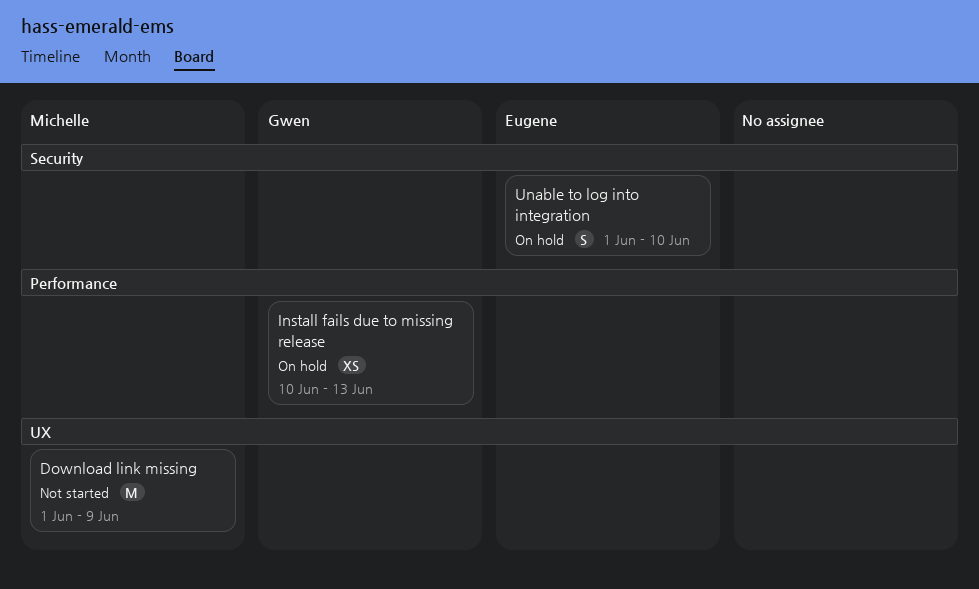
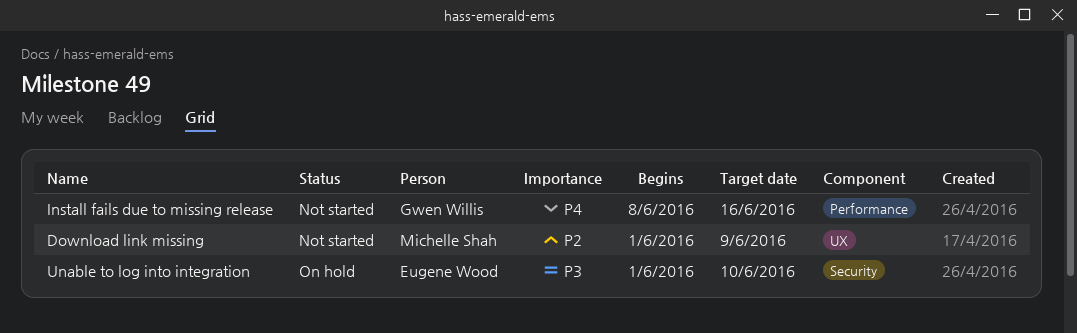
Install fails due to missing release, status: On hold -> Not started
Install fails due to missing release, start: Jun 10 -> Jun 8
Install fails due to missing release, due: Jun 13 -> Jun 16

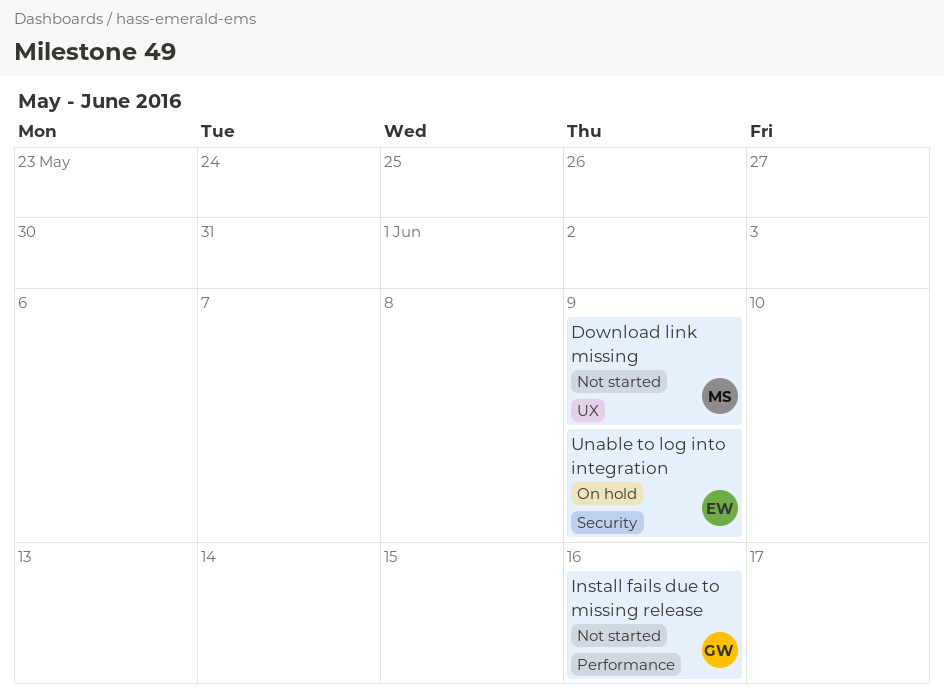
Unable to log into integration, due: Jun 10 -> Jun 9

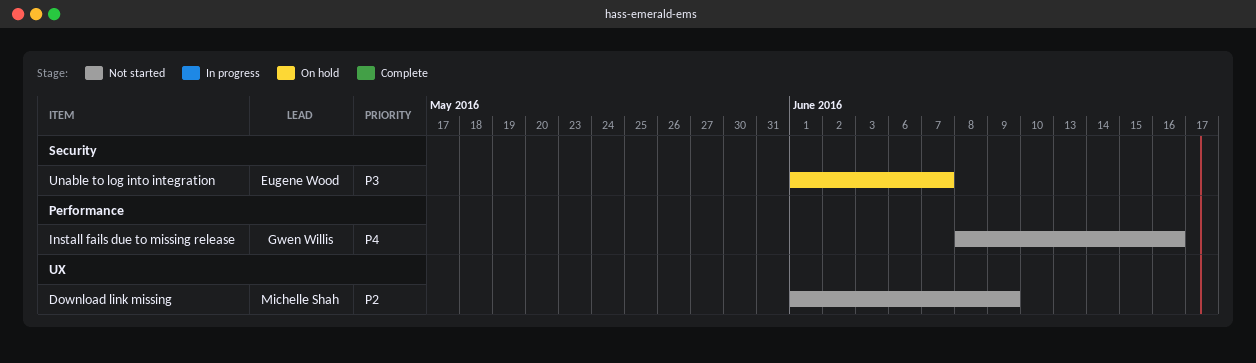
Unable to log into integration, due: Jun 9 -> Jun 7

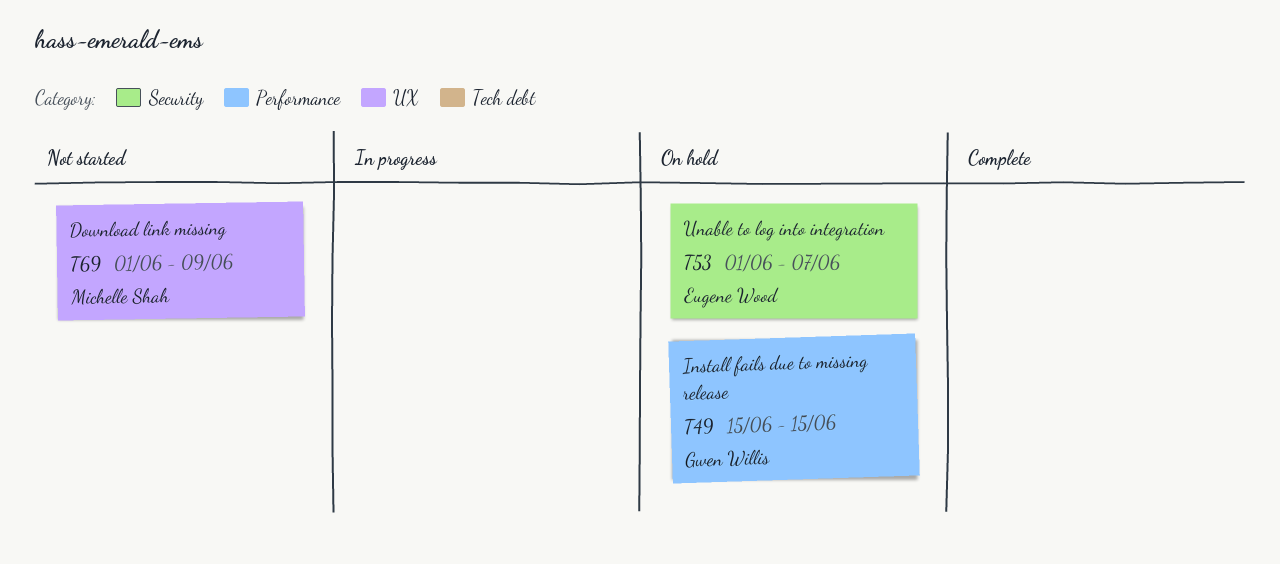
Install fails due to missing release, status: Not started -> On hold
Install fails due to missing release, start: Jun 8 -> Jun 15
Install fails due to missing release, due: Jun 16 -> Jun 15

